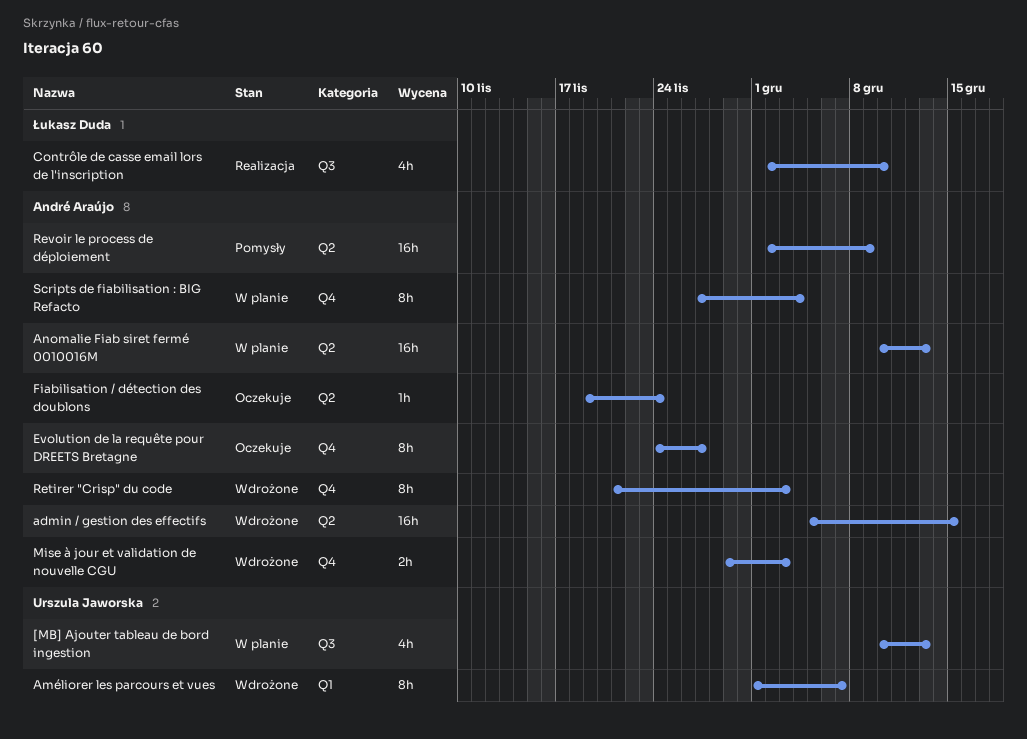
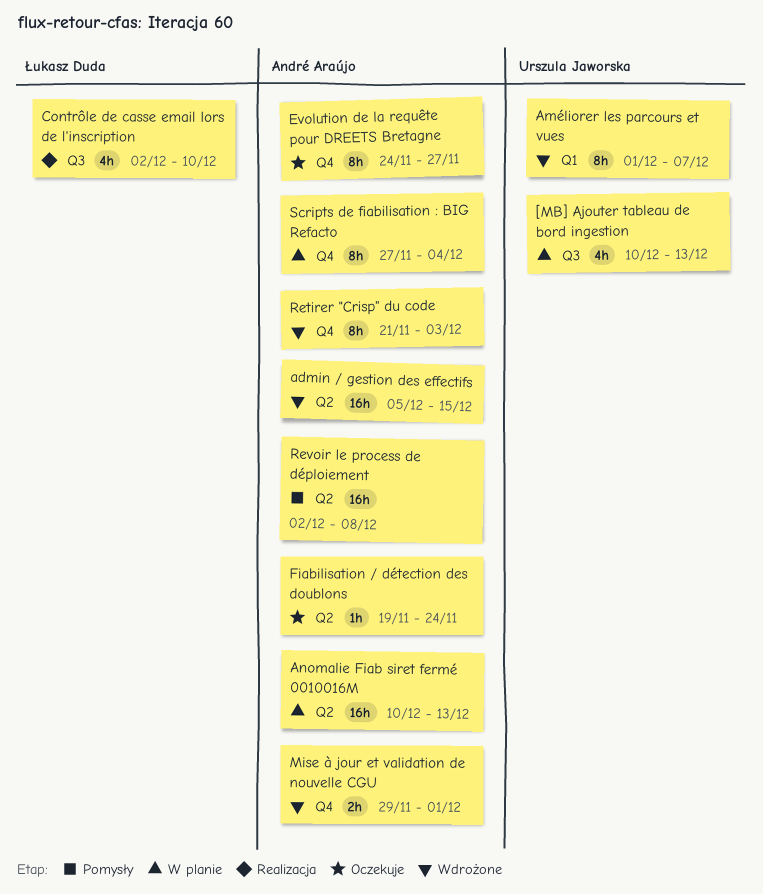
Mise à jour et validation de nouvelle CGU, due: Dec 3 -> Dec 1
Revoir le process de déploiement, due: Dec 9 -> Dec 8

